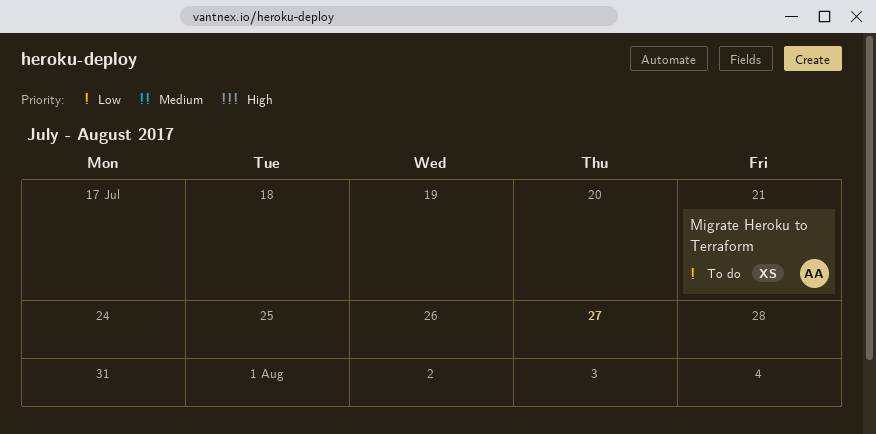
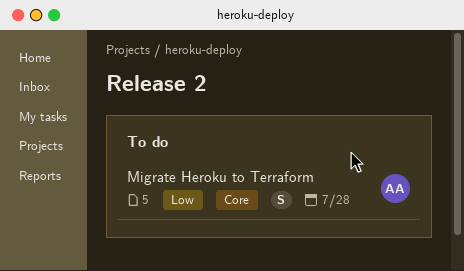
Migrate Heroku to Terraform, estimate: XS -> S
Migrate Heroku to Terraform, due: Jul 21 -> Jul 28

